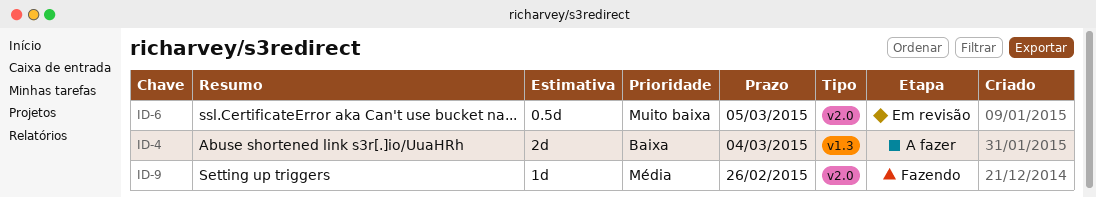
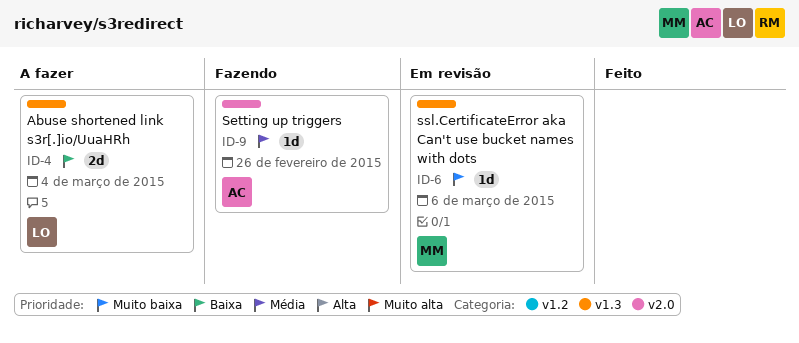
ID-6, label: v2.0 -> v1.3
ID-6, estimate: 0.5d -> 1d
ID-6, due: Mar 5 -> Mar 6

